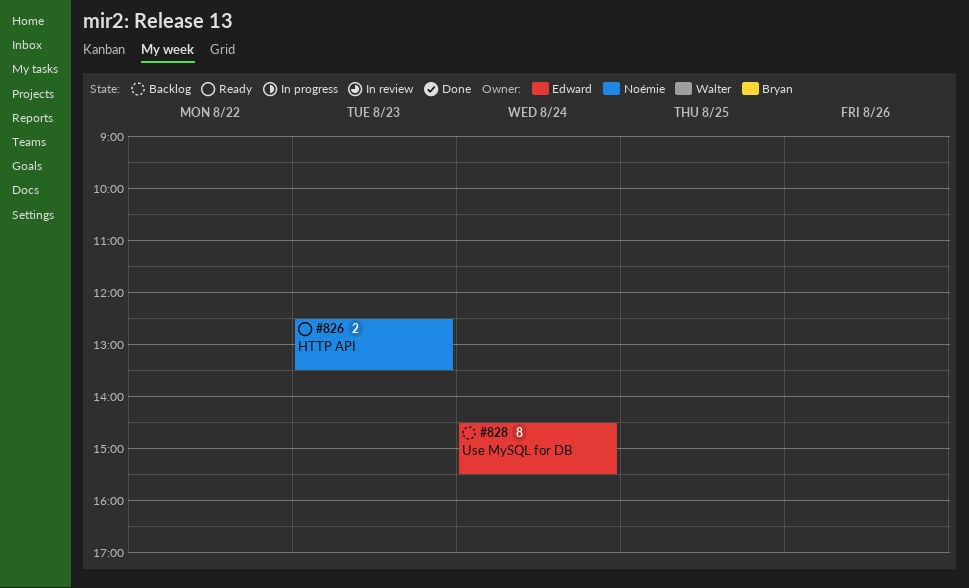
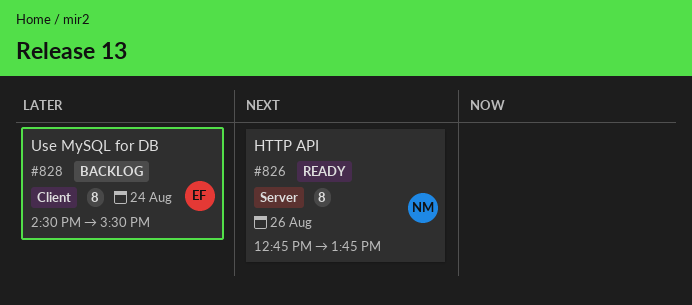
#826, estimate: 2 -> 8
#826, day: Aug 23 -> Aug 26
#826, begins: 12:30 -> 12:45
#826, ends: 13:30 -> 13:45

